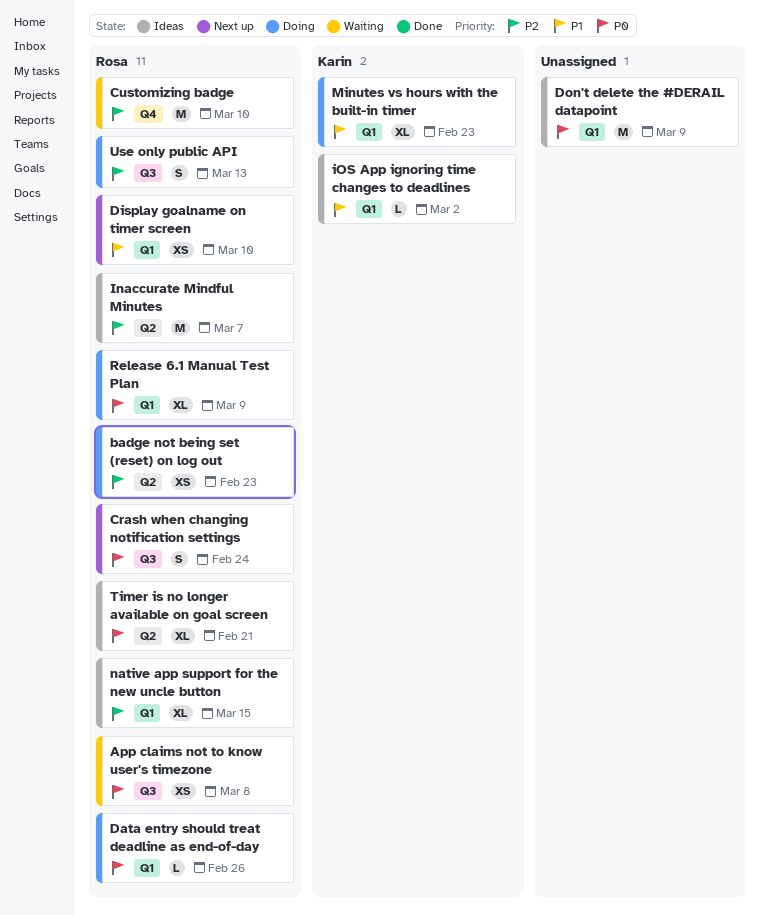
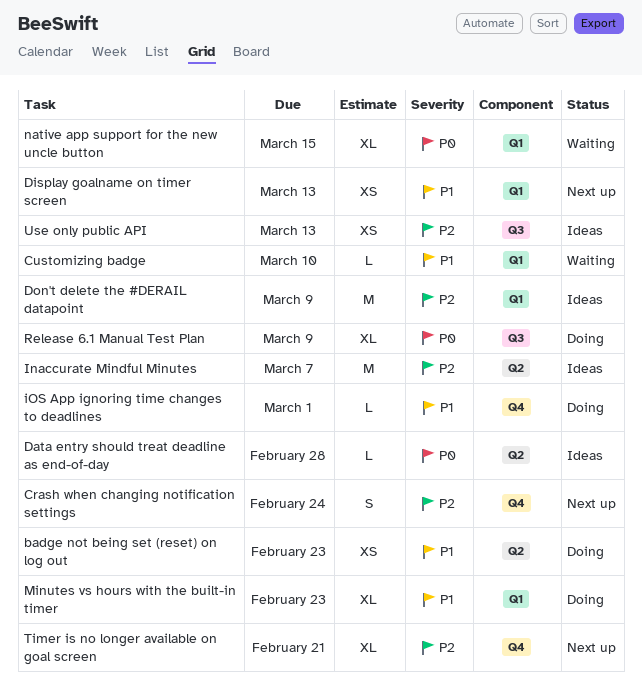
App claims not to know user's timezone: present -> none
badge not being set (reset) on log out, priority: P2 -> P1
Crash when changing notification settings, priority: P0 -> P2
Crash when changing notification settings, label: Q3 -> Q4
Customizing badge, priority: P2 -> P1
Customizing badge, label: Q4 -> Q1
Customizing badge, estimate: M -> L
Data entry should treat deadline as end-of-day, status: Doing -> Ideas
Data entry should treat deadline as end-of-day, label: Q1 -> Q2
Data entry should treat deadline as end-of-day, due: Feb 26 -> Feb 28
Display goalname on timer screen, due: Mar 10 -> Mar 13
Don't delete the #DERAIL datapoint, priority: P0 -> P2
iOS App ignoring time changes to deadlines, status: Ideas -> Doing
iOS App ignoring time changes to deadlines, label: Q1 -> Q4
iOS App ignoring time changes to deadlines, due: Mar 2 -> Mar 1
native app support for the new uncle button, status: Ideas -> Waiting
native app support for the new uncle button, priority: P2 -> P0
Release 6.1 Manual Test Plan, label: Q1 -> Q3
Timer is no longer available on goal screen, status: Ideas -> Next up
Timer is no longer available on goal screen, priority: P0 -> P2
Timer is no longer available on goal screen, label: Q2 -> Q4
Use only public API, status: Doing -> Ideas
Use only public API, estimate: S -> XS

